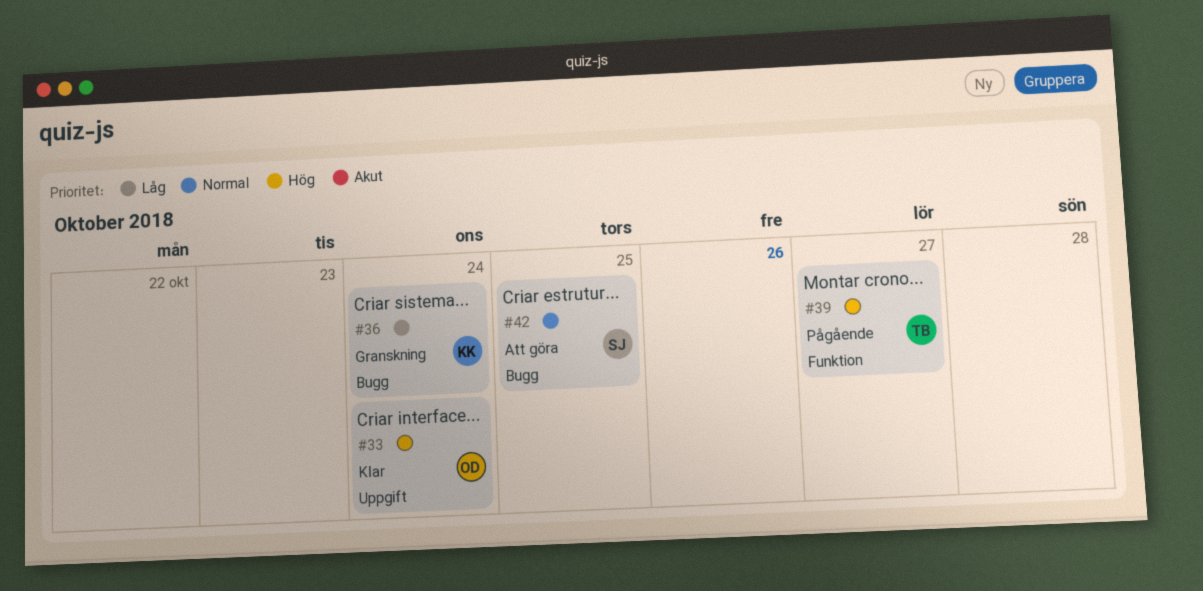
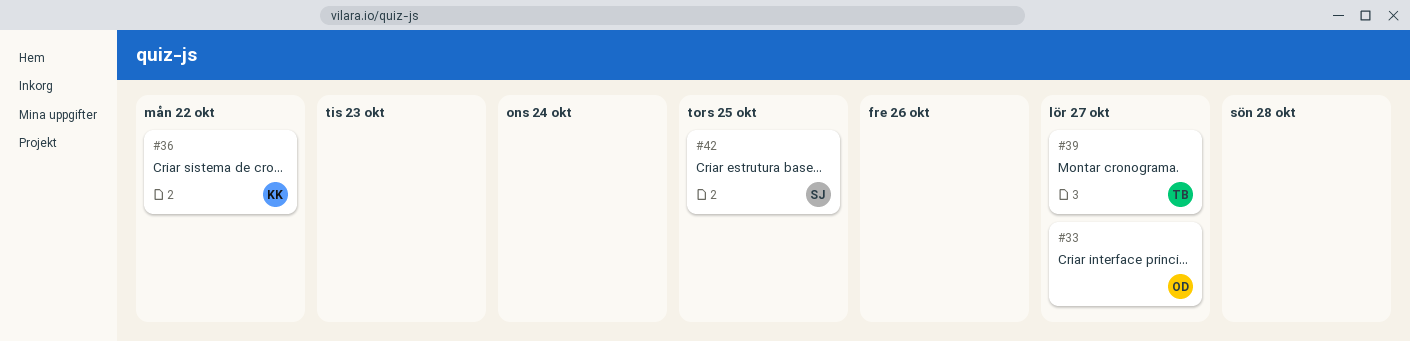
#33, due: Oct 24 -> Oct 27
#36, due: Oct 24 -> Oct 22

